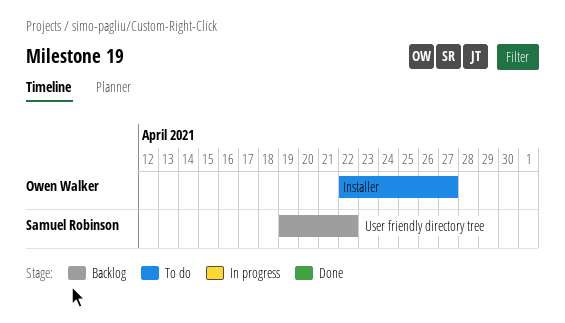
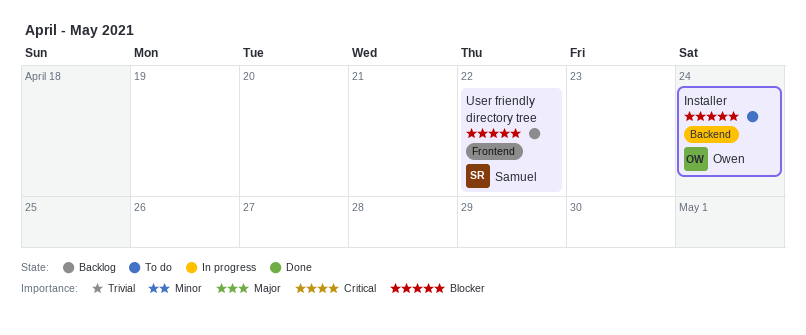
Installer, due: Apr 27 -> Apr 24

